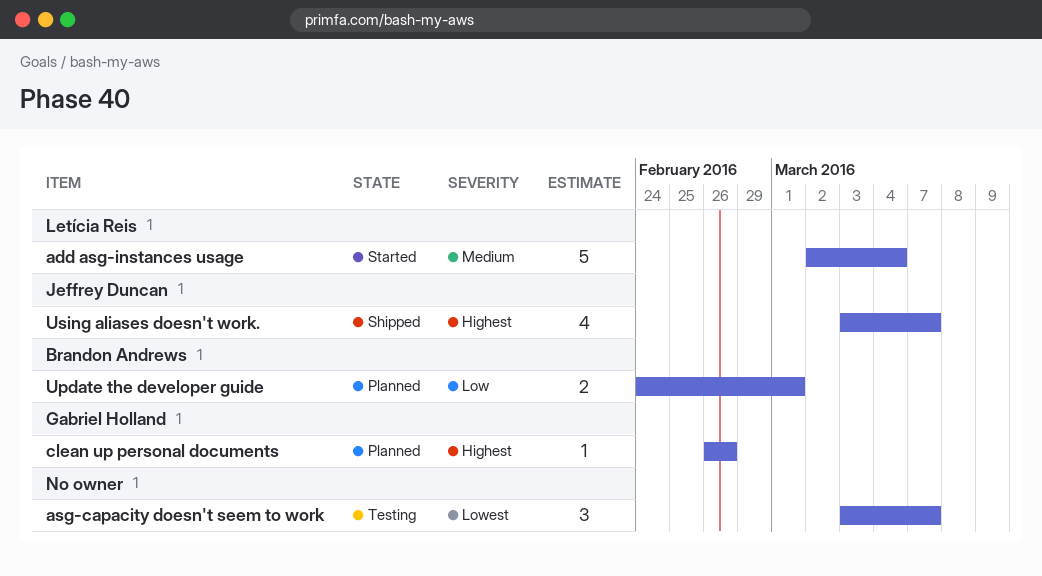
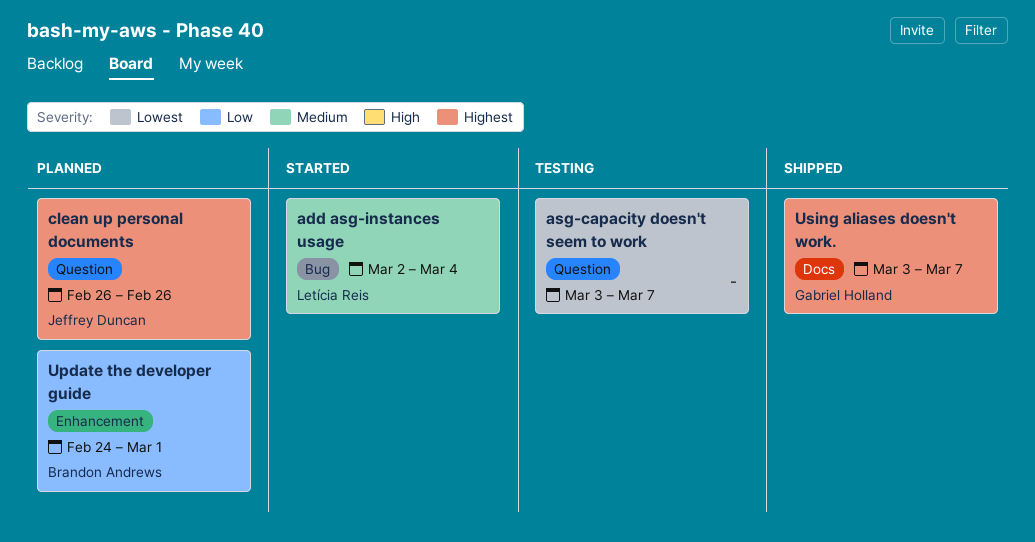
clean up personal documents, owner: Gabriel Holland -> Jeffrey Duncan
Using aliases doesn't work., owner: Jeffrey Duncan -> Gabriel Holland

